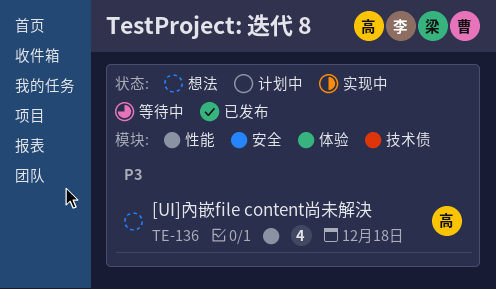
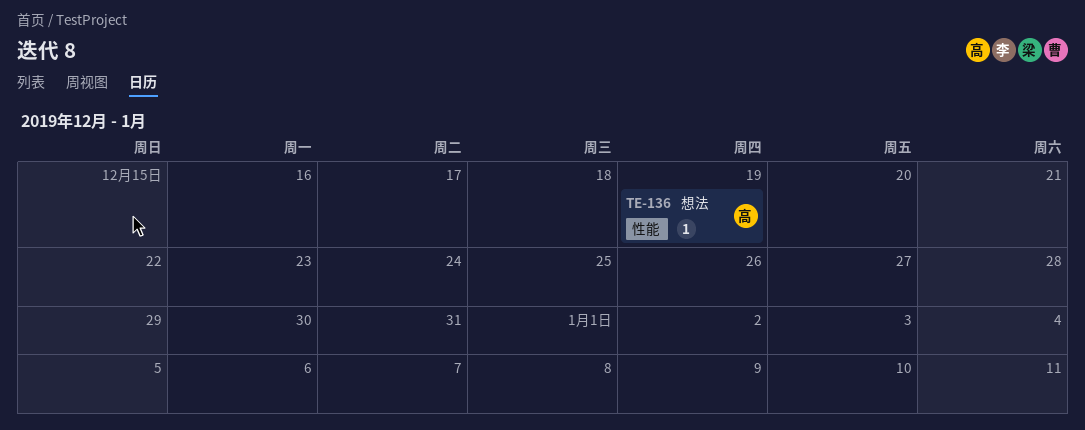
TE-136, estimate: 4 -> 1
TE-136, due: Dec 18 -> Dec 19

